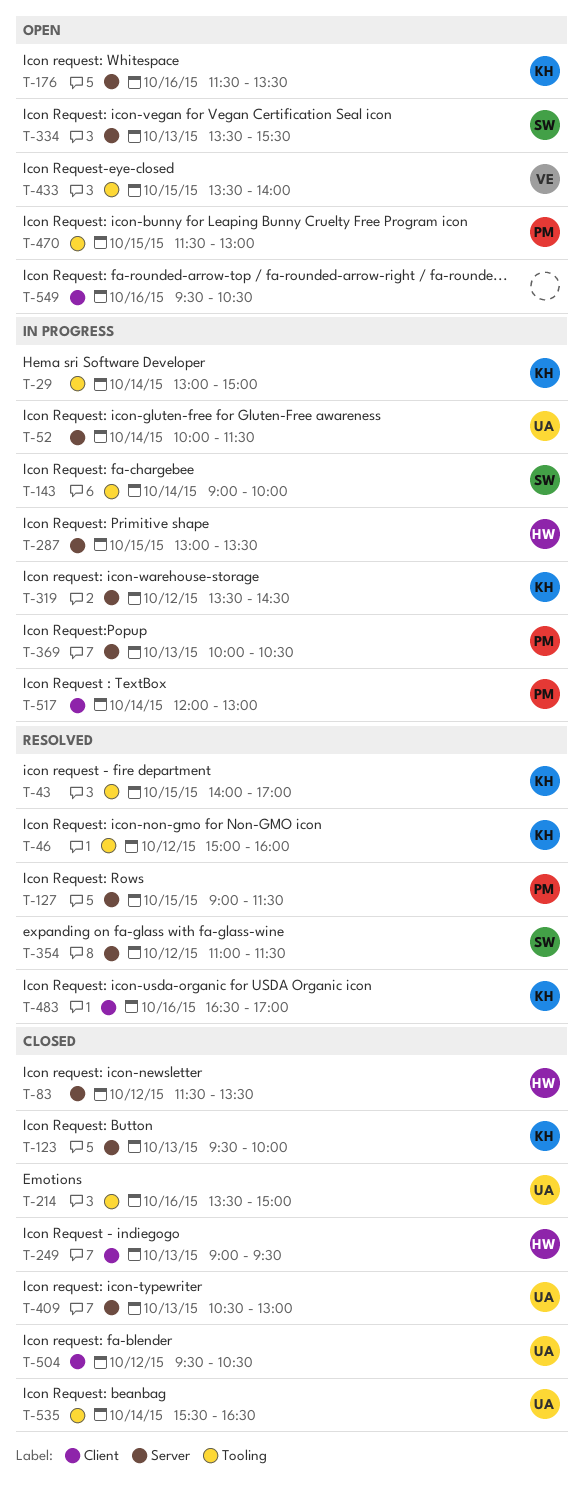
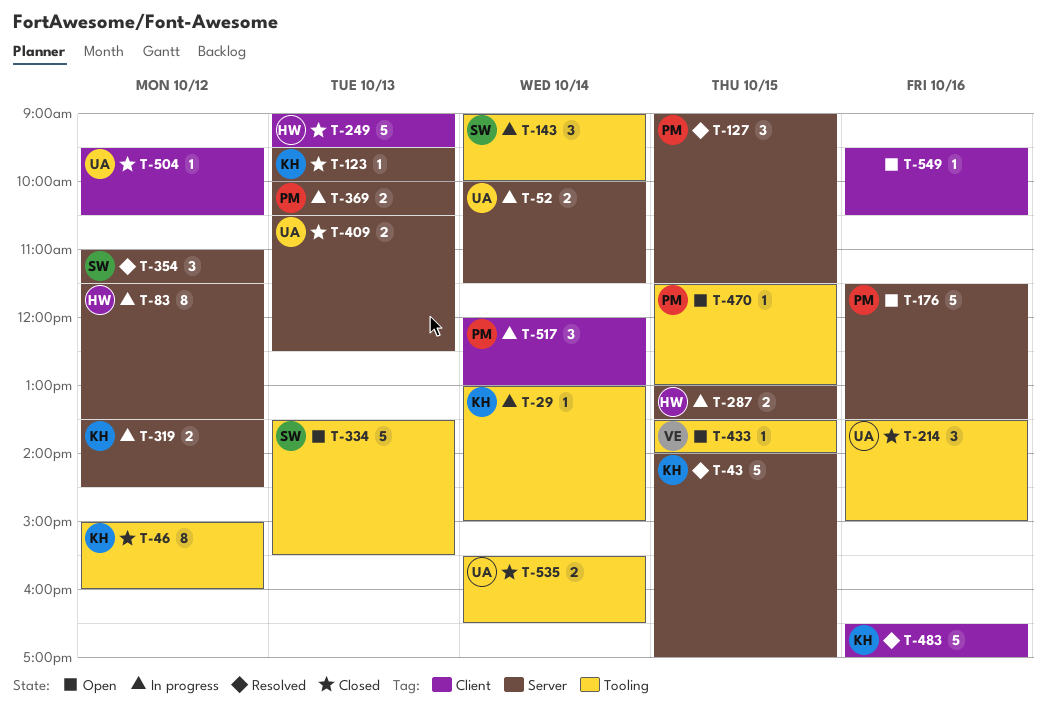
T-43, label: Tooling -> Server
T-46, status: Resolved -> Closed
T-83, status: Closed -> In progress
T-176, owner: KH -> PM
T-334, label: Server -> Tooling
T-409, ends: 13:00 -> 12:30

